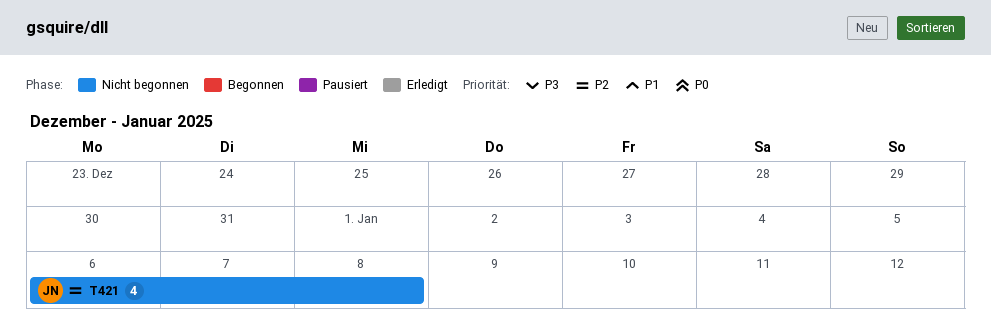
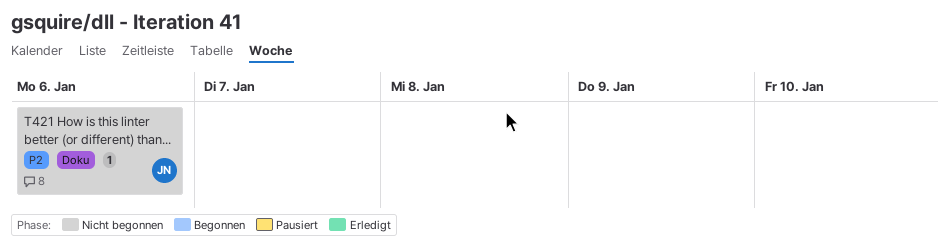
T421, estimate: 4 -> 1
T421, due: Jan 8 -> Jan 6

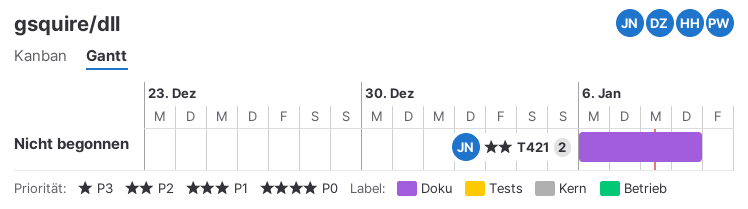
T421, estimate: 1 -> 2
T421, due: Jan 6 -> Jan 9

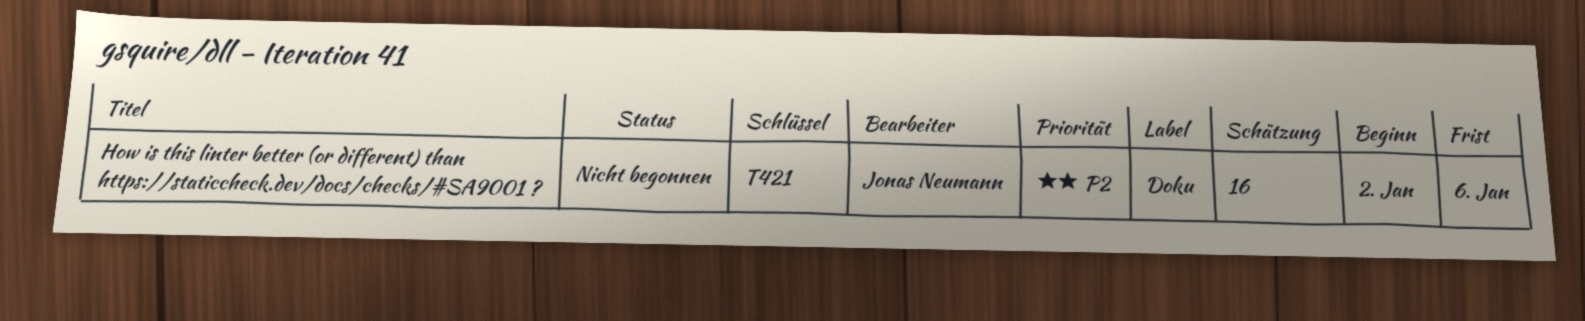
T421, estimate: 2 -> 16
T421, start: Jan 6 -> Jan 2
T421, due: Jan 9 -> Jan 6

